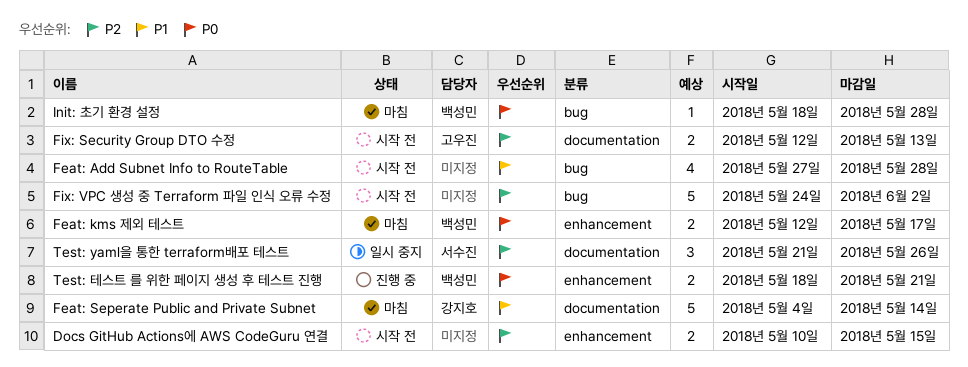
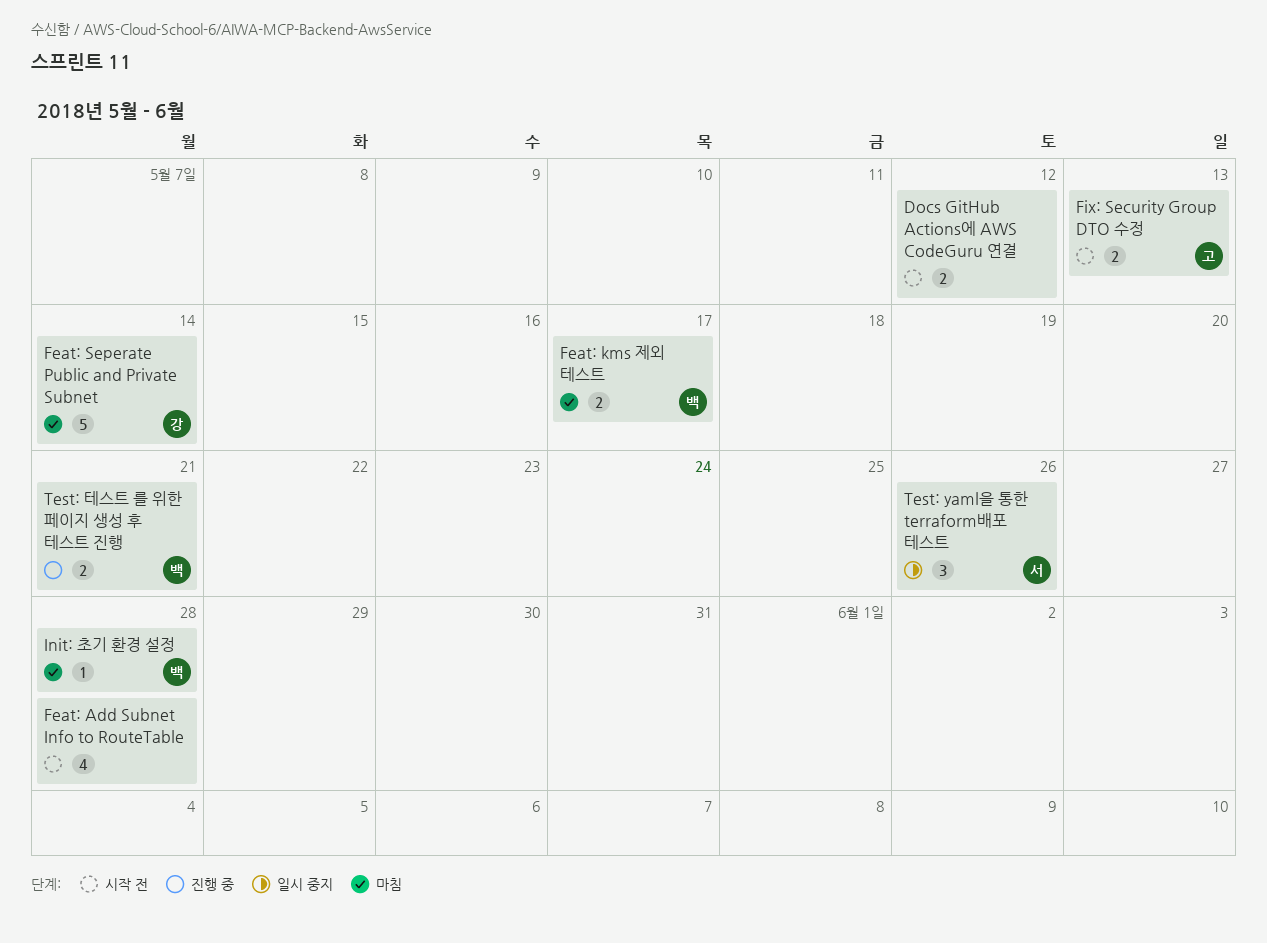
Docs GitHub Actions에 AWS CodeGuru 연결, due: May 15 -> May 12
Fix: VPC 생성 중 Terraform 파일 인식 오류 수정: present -> none

